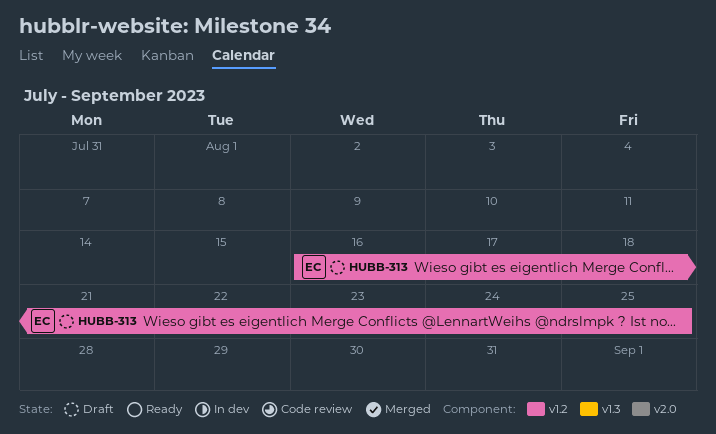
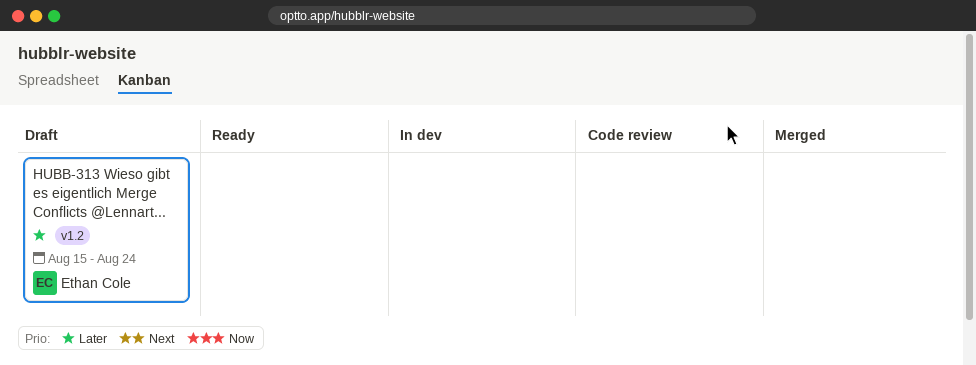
HUBB-313, start: Aug 16 -> Aug 15
HUBB-313, due: Aug 25 -> Aug 24

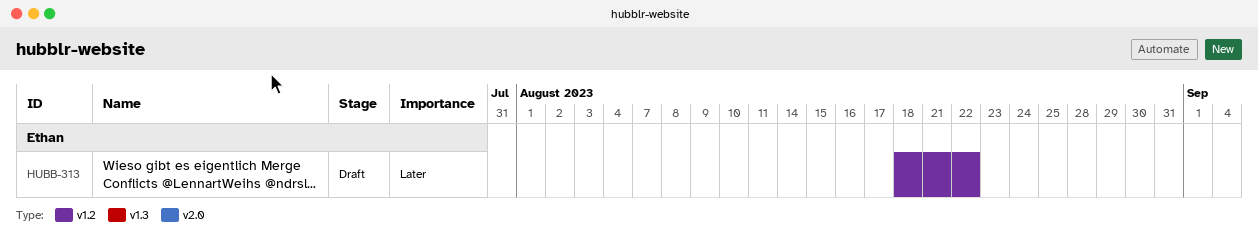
HUBB-313, start: Aug 15 -> Aug 18
HUBB-313, due: Aug 24 -> Aug 22

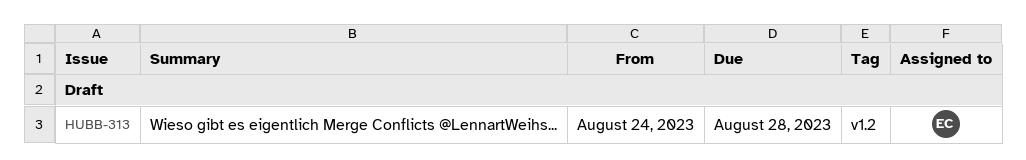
HUBB-313, start: Aug 18 -> Aug 24
HUBB-313, due: Aug 22 -> Aug 28

